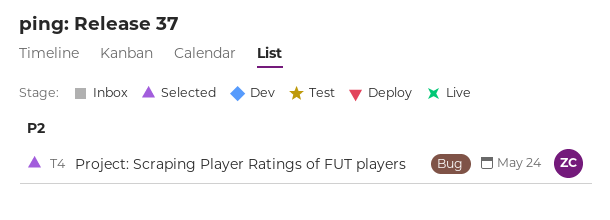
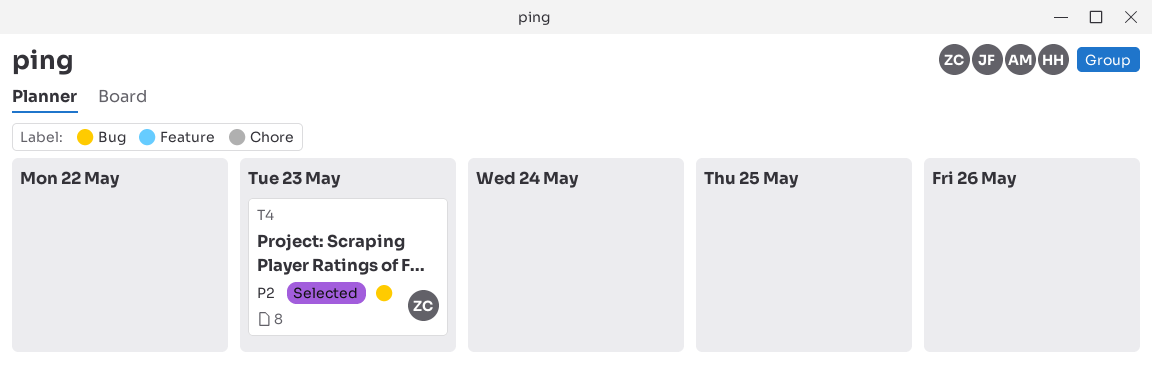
T4, due: May 24 -> May 23

